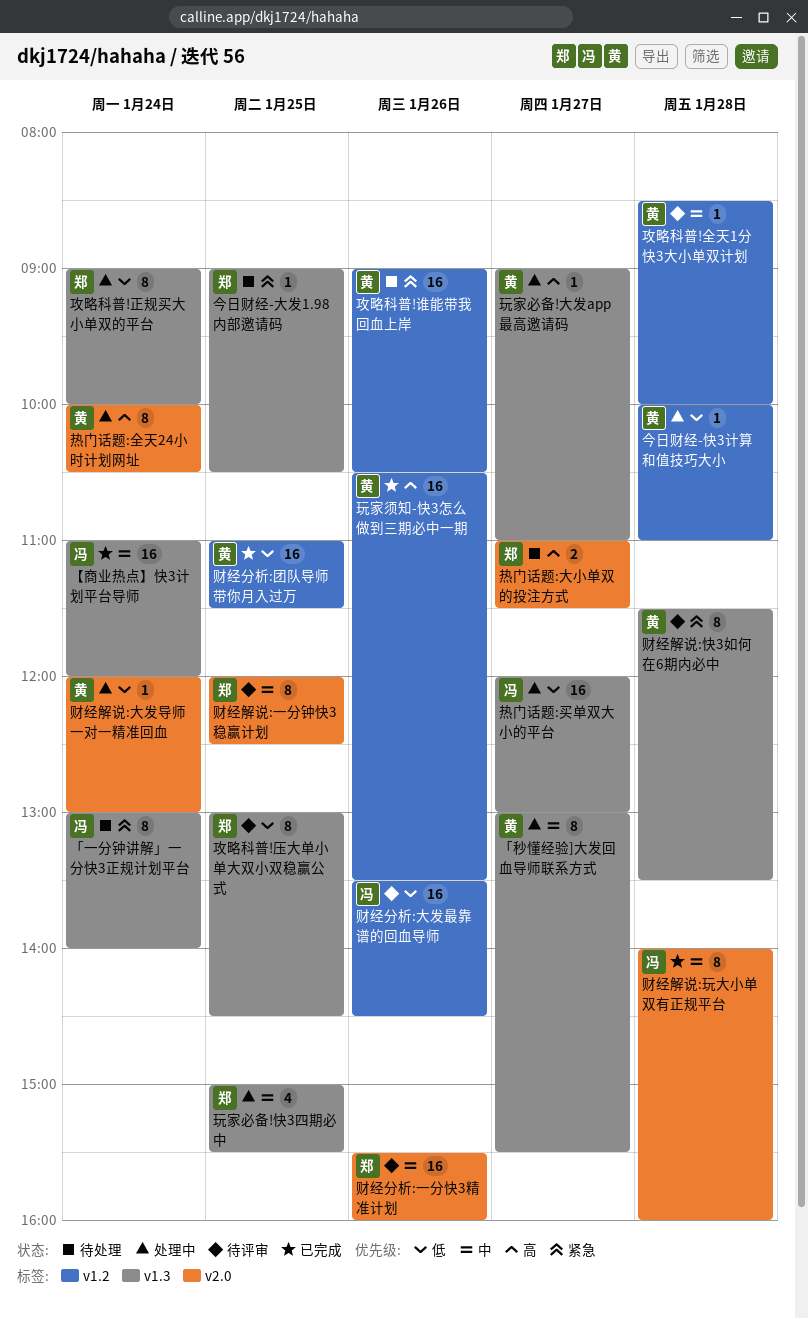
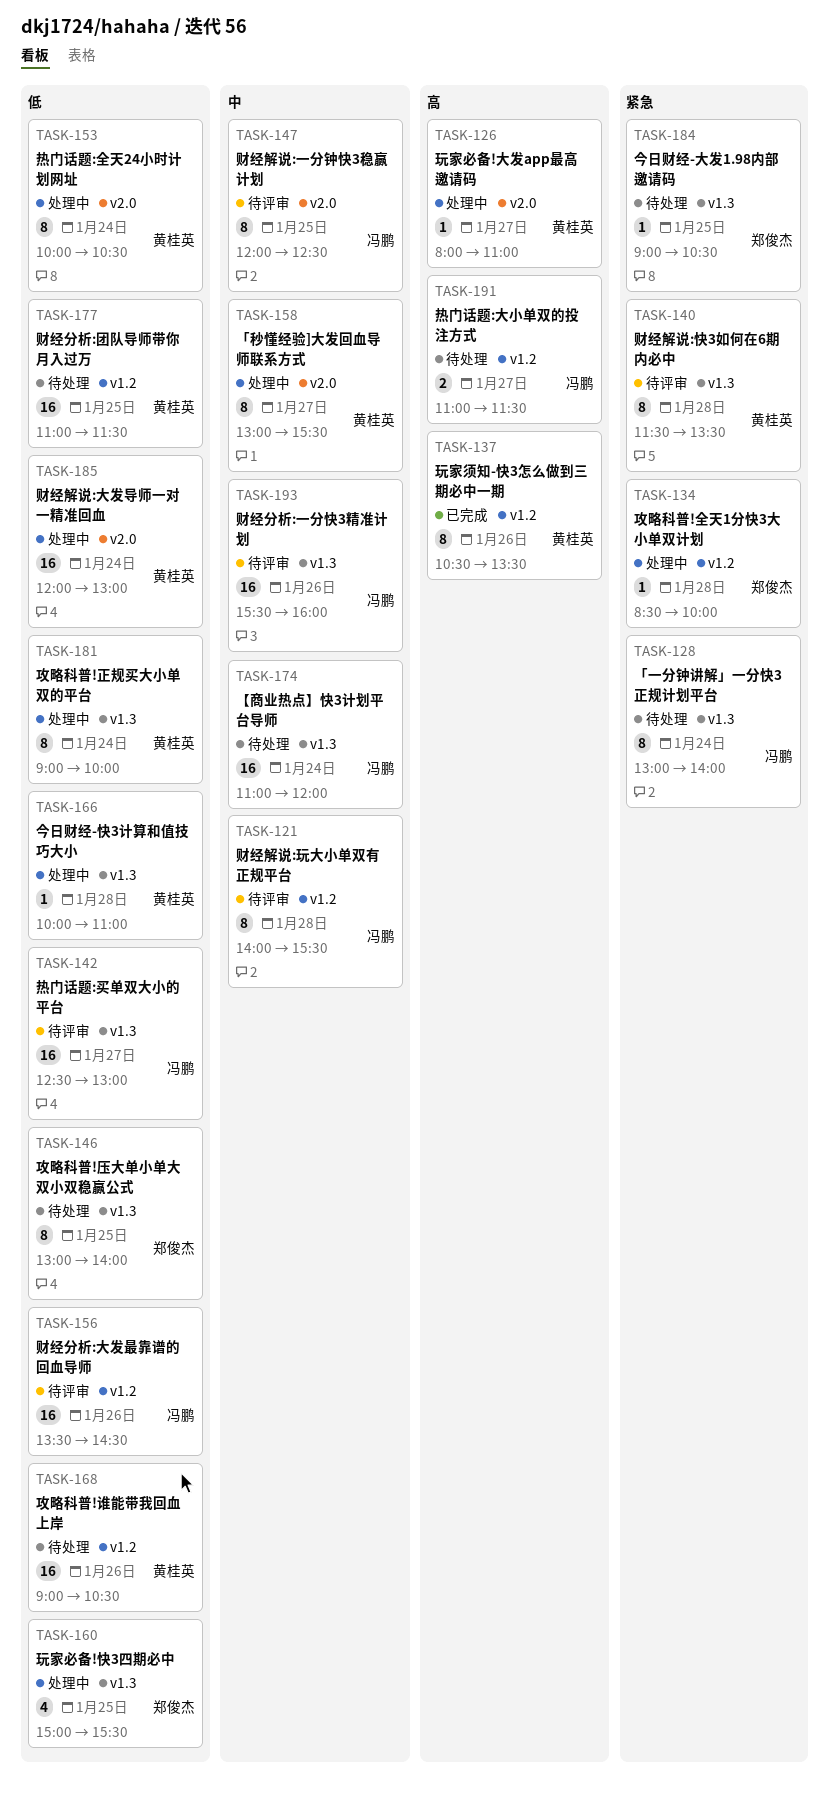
「秒懂经验]大发回血导师联系方式, label: v1.3 -> v2.0
【商业热点】快3计划平台导师, status: 已完成 -> 待处理
今日财经-快3计算和值技巧大小, label: v1.2 -> v1.3
攻略科普!全天1分快3大小单双计划, status: 待评审 -> 处理中
攻略科普!全天1分快3大小单双计划, owner: 黄桂英 -> 郑俊杰
攻略科普!全天1分快3大小单双计划, priority: 中 -> 紧急
攻略科普!压大单小单大双小双稳赢公式, status: 待评审 -> 待处理
攻略科普!压大单小单大双小双稳赢公式, ends: 14:30 -> 14:00
攻略科普!正规买大小单双的平台, owner: 郑俊杰 -> 黄桂英
攻略科普!谁能带我回血上岸, priority: 紧急 -> 低
热门话题:买单双大小的平台, status: 处理中 -> 待评审
热门话题:买单双大小的平台, begins: 12:00 -> 12:30
热门话题:全天24小时计划网址, priority: 高 -> 低
热门话题:大小单双的投注方式, owner: 郑俊杰 -> 冯鹏
热门话题:大小单双的投注方式, label: v2.0 -> v1.2
玩家必备!大发app最高邀请码, label: v1.3 -> v2.0
玩家必备!大发app最高邀请码, begins: 09:00 -> 08:00
玩家必备!快3四期必中, priority: 中 -> 低
玩家须知-快3怎么做到三期必中一期, estimate: 16 -> 8
财经分析:一分快3精准计划, owner: 郑俊杰 -> 冯鹏
财经分析:一分快3精准计划, label: v2.0 -> v1.3
财经分析:团队导师带你月入过万, status: 已完成 -> 待处理
财经解说:一分钟快3稳赢计划, owner: 郑俊杰 -> 冯鹏
财经解说:大发导师一对一精准回血, estimate: 1 -> 16
财经解说:玩大小单双有正规平台, status: 已完成 -> 待评审
财经解说:玩大小单双有正规平台, label: v2.0 -> v1.2
财经解说:玩大小单双有正规平台, ends: 16:00 -> 15:30

